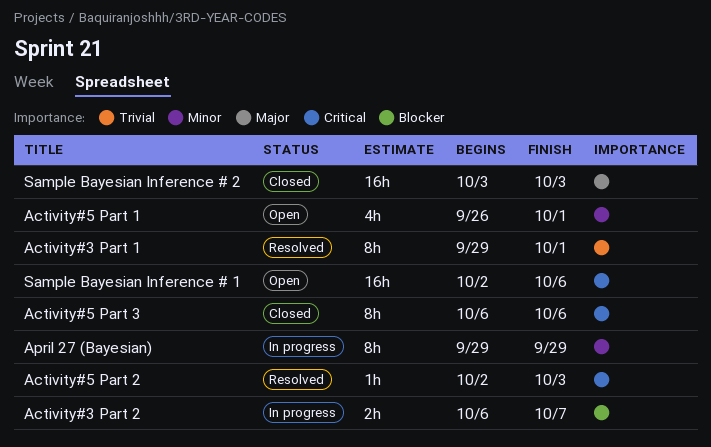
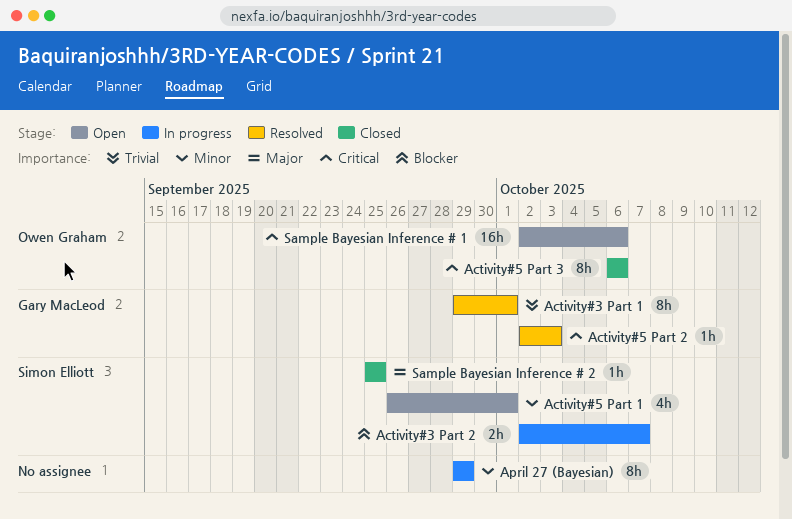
Activity#3 Part 2, start: Oct 6 -> Oct 2
Sample Bayesian Inference # 2, estimate: 16h -> 1h
Sample Bayesian Inference # 2, start: Oct 3 -> Sep 25
Sample Bayesian Inference # 2, due: Oct 3 -> Sep 25

